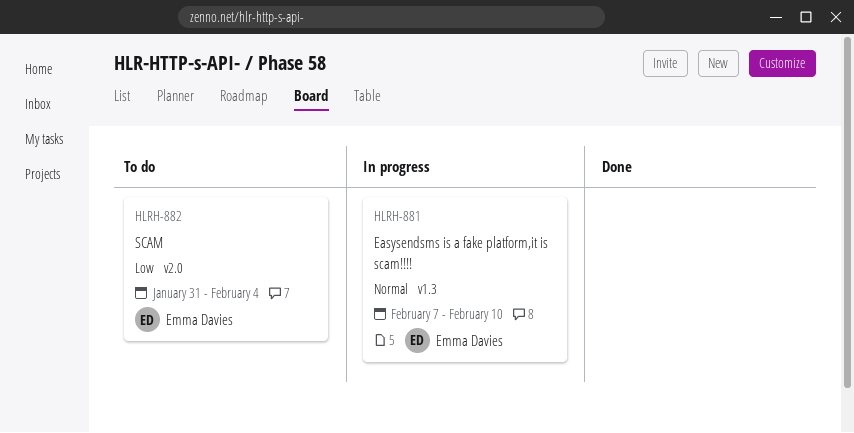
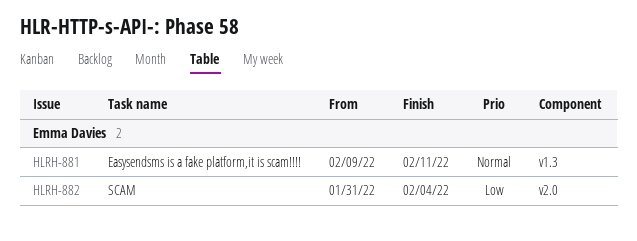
HLRH-881, start: Feb 7 -> Feb 9
HLRH-881, due: Feb 10 -> Feb 11

